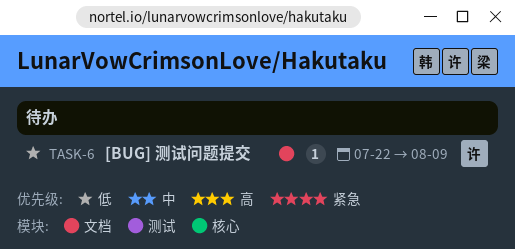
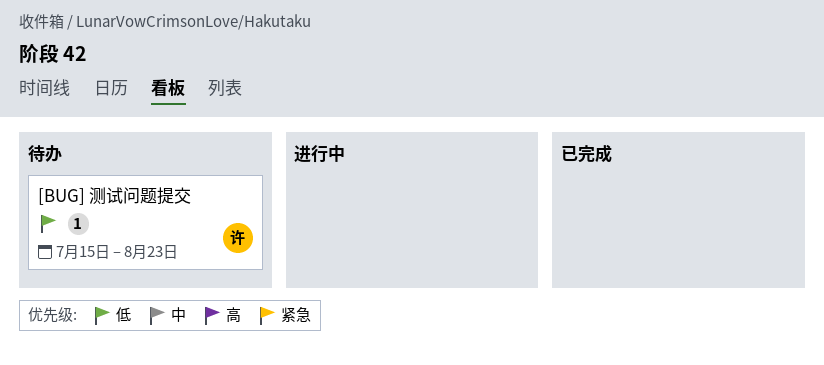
[BUG] 测试问题提交, start: Jul 22 -> Jul 15
[BUG] 测试问题提交, due: Aug 9 -> Aug 23

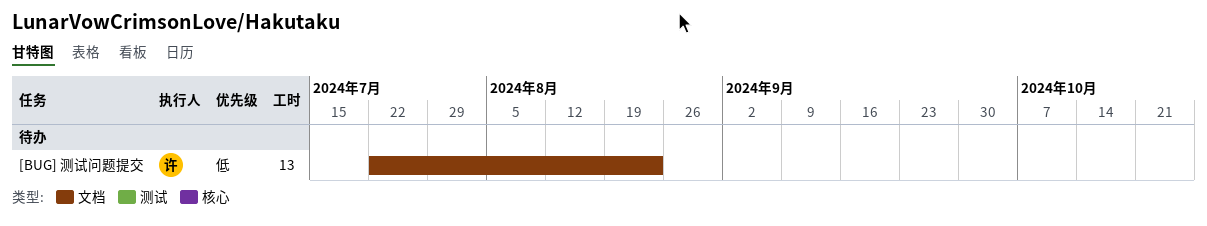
[BUG] 测试问题提交, estimate: 1 -> 13
[BUG] 测试问题提交, start: Jul 15 -> Jul 22

